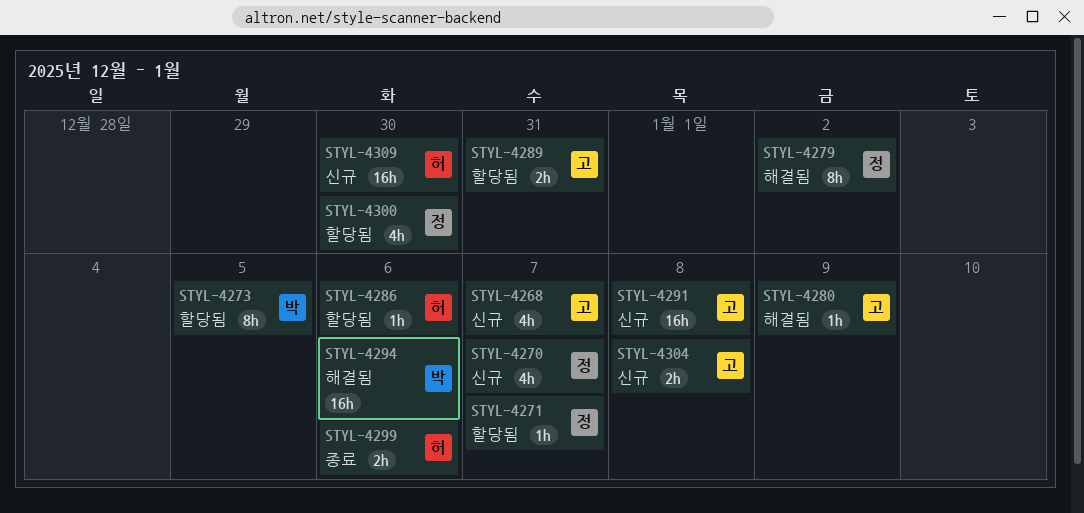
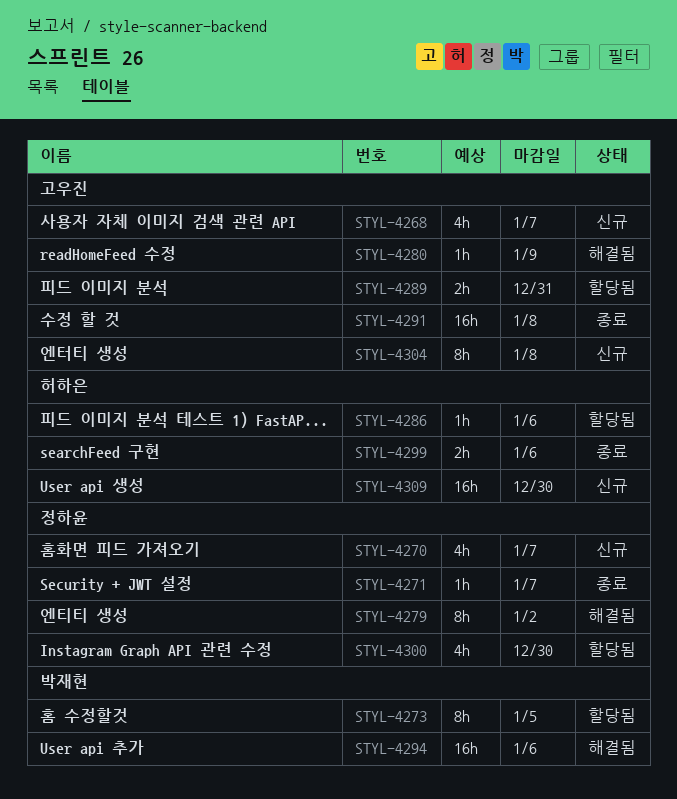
STYL-4271, status: 할당됨 -> 종료
STYL-4291, status: 신규 -> 종료
STYL-4304, estimate: 2h -> 8h

